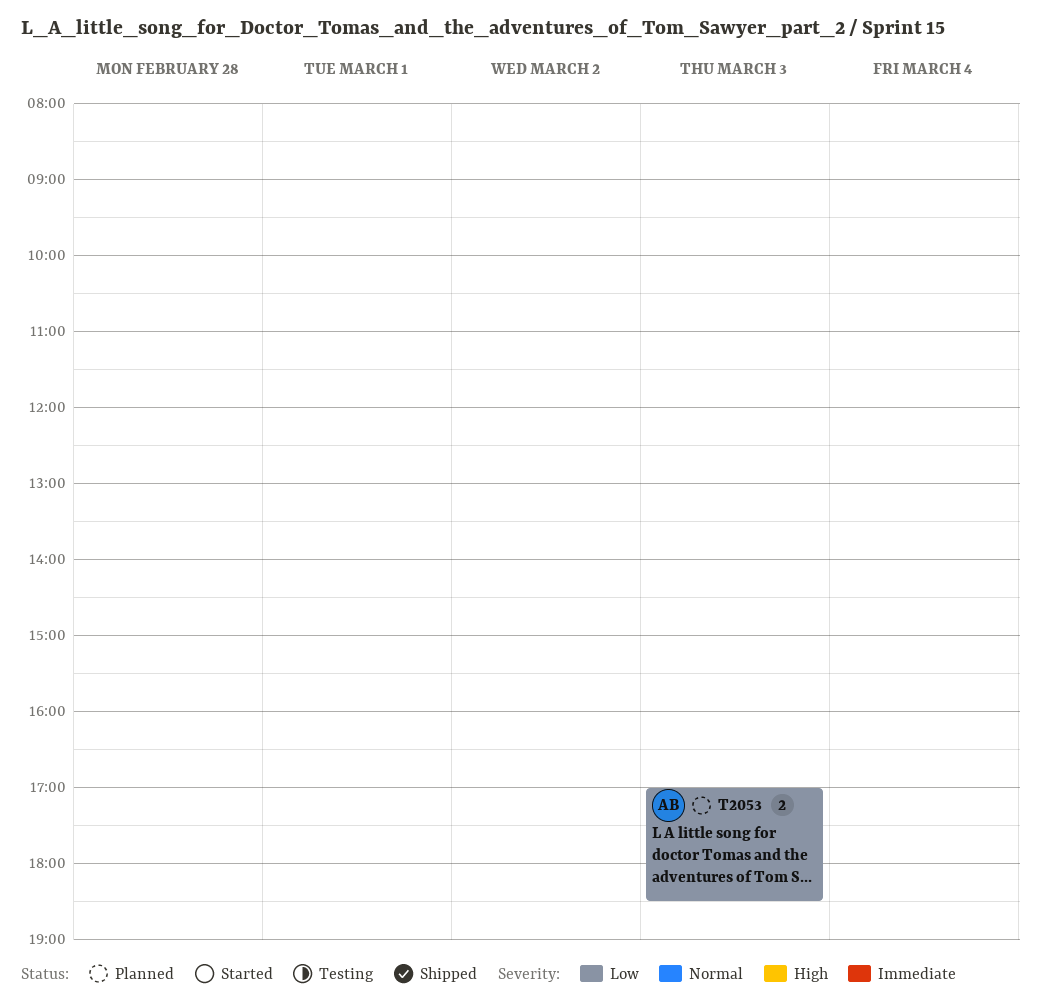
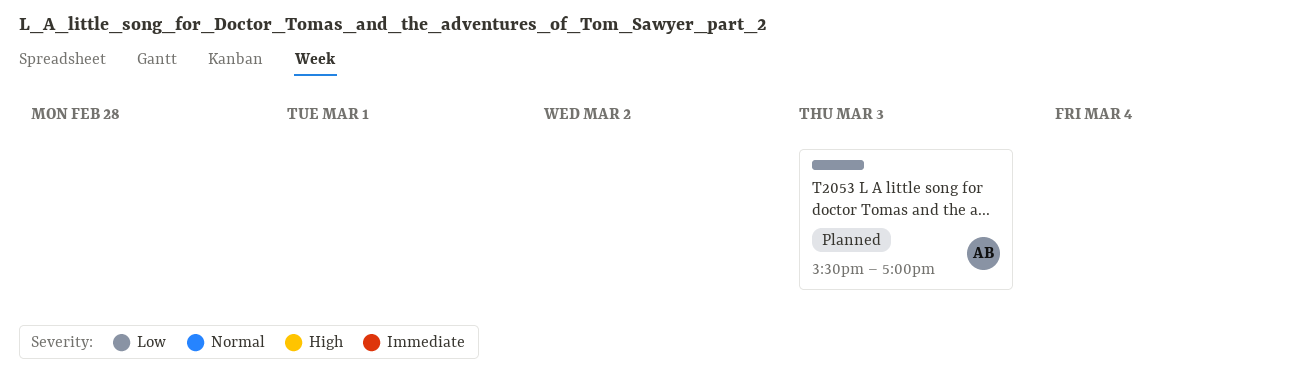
T2053, begins: 17:00 -> 15:30
T2053, ends: 18:30 -> 17:00

